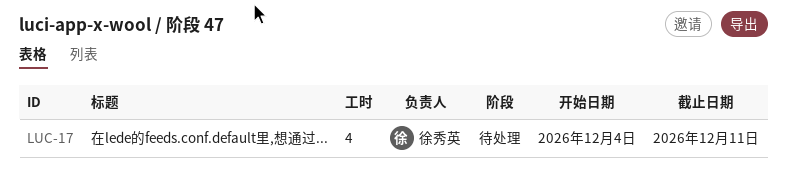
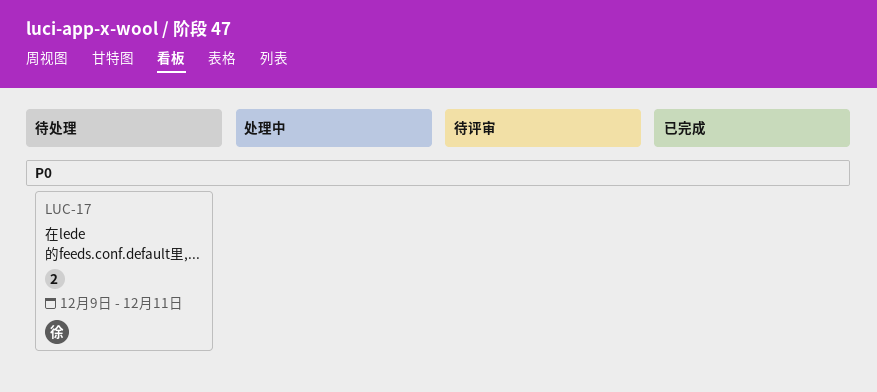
LUC-17, estimate: 4 -> 2
LUC-17, start: Dec 4 -> Dec 9

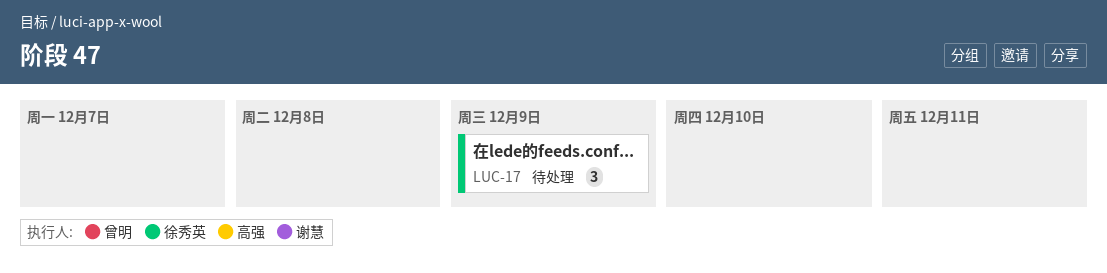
LUC-17, estimate: 2 -> 3
LUC-17, due: Dec 11 -> Dec 9

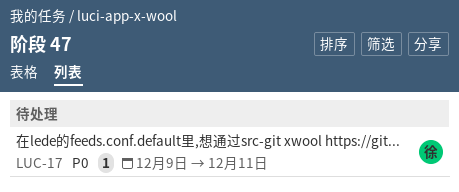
LUC-17, estimate: 3 -> 1
LUC-17, due: Dec 9 -> Dec 11

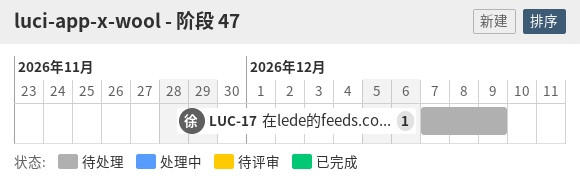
LUC-17, start: Dec 9 -> Dec 7
LUC-17, due: Dec 11 -> Dec 9

